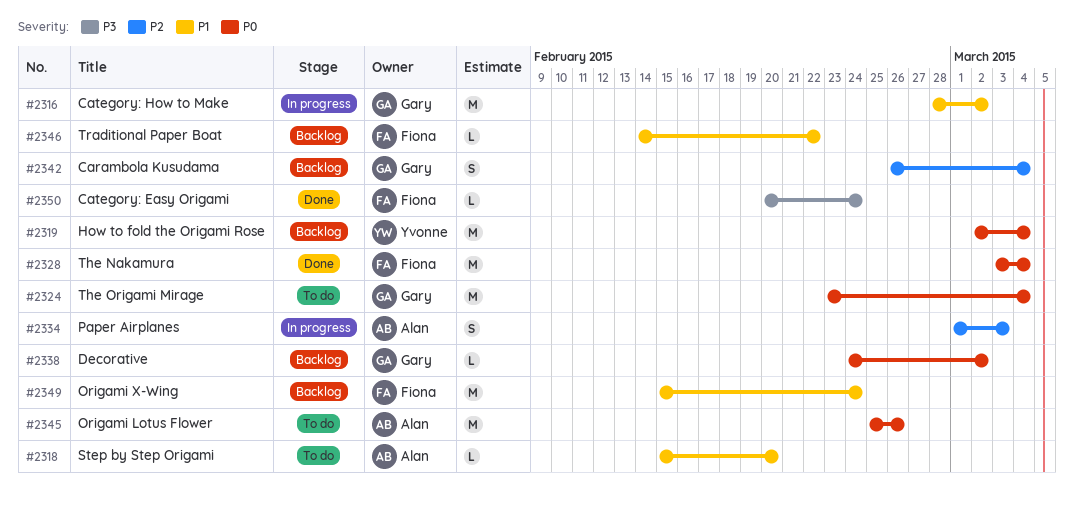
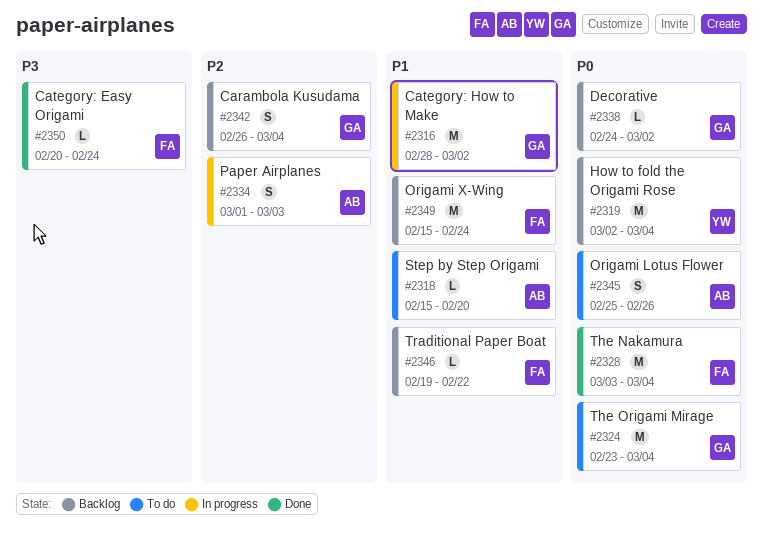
#2345, estimate: M -> S
#2346, start: Feb 14 -> Feb 19

